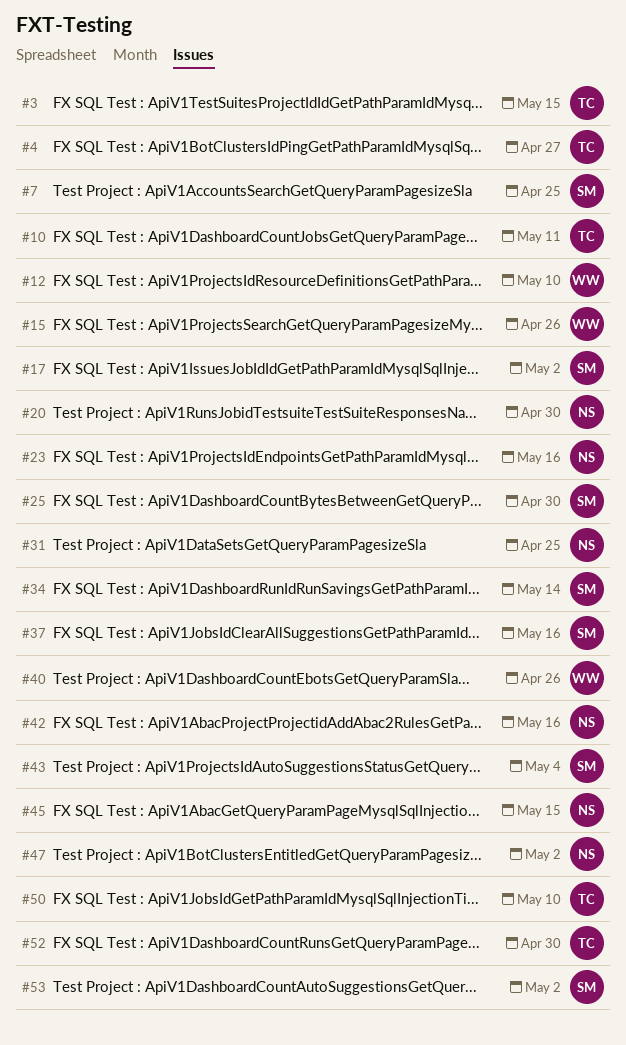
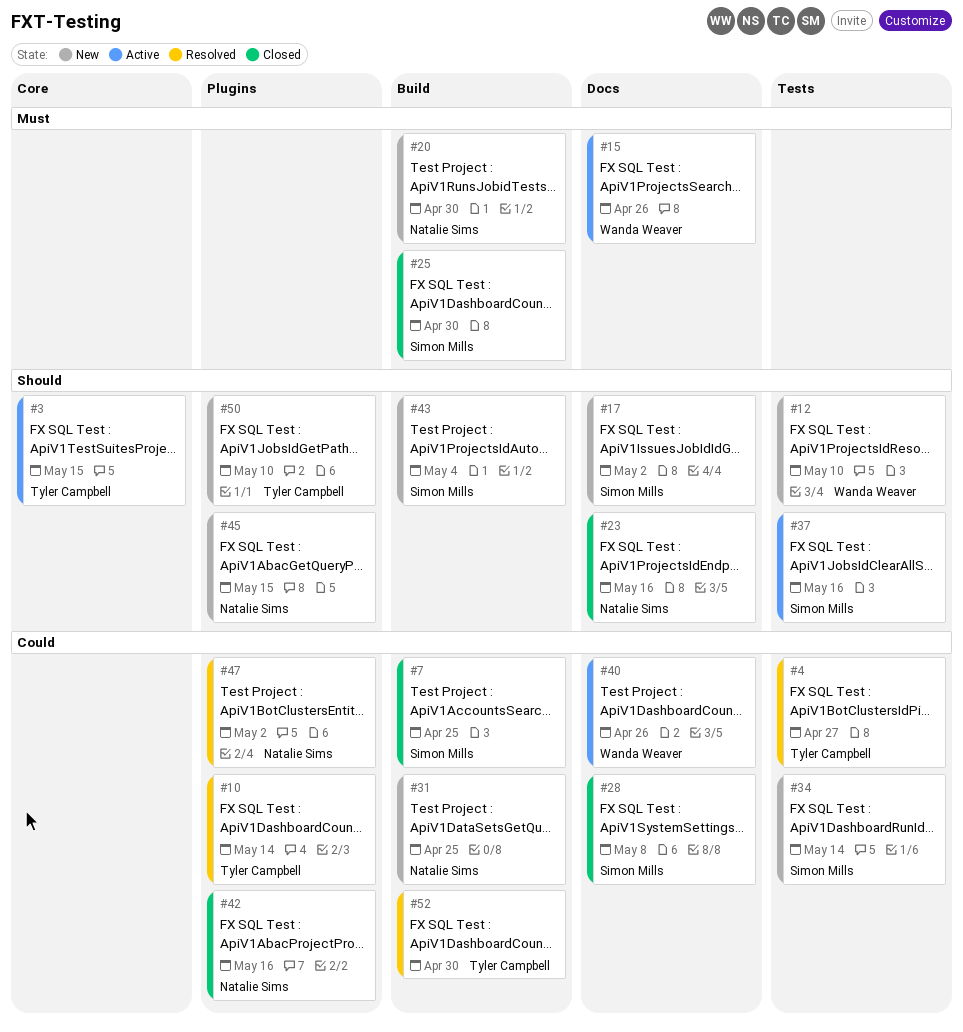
#10, due: May 11 -> May 14
#28: none -> present
#53: present -> none

